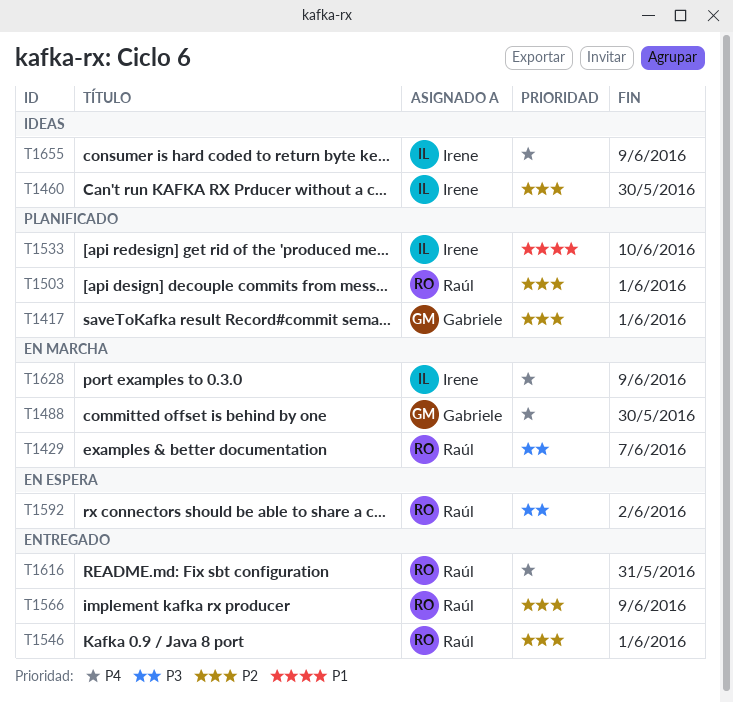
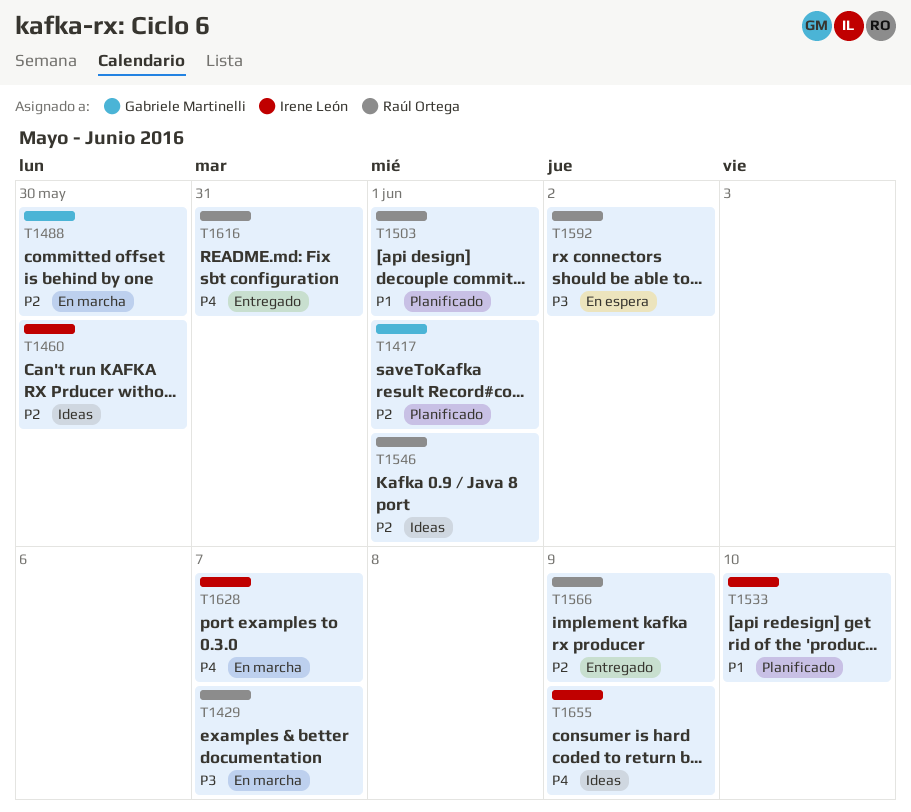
T1488, priority: P4 -> P2
T1503, priority: P2 -> P1
T1546, status: Entregado -> Ideas
T1628, due: Jun 9 -> Jun 7

